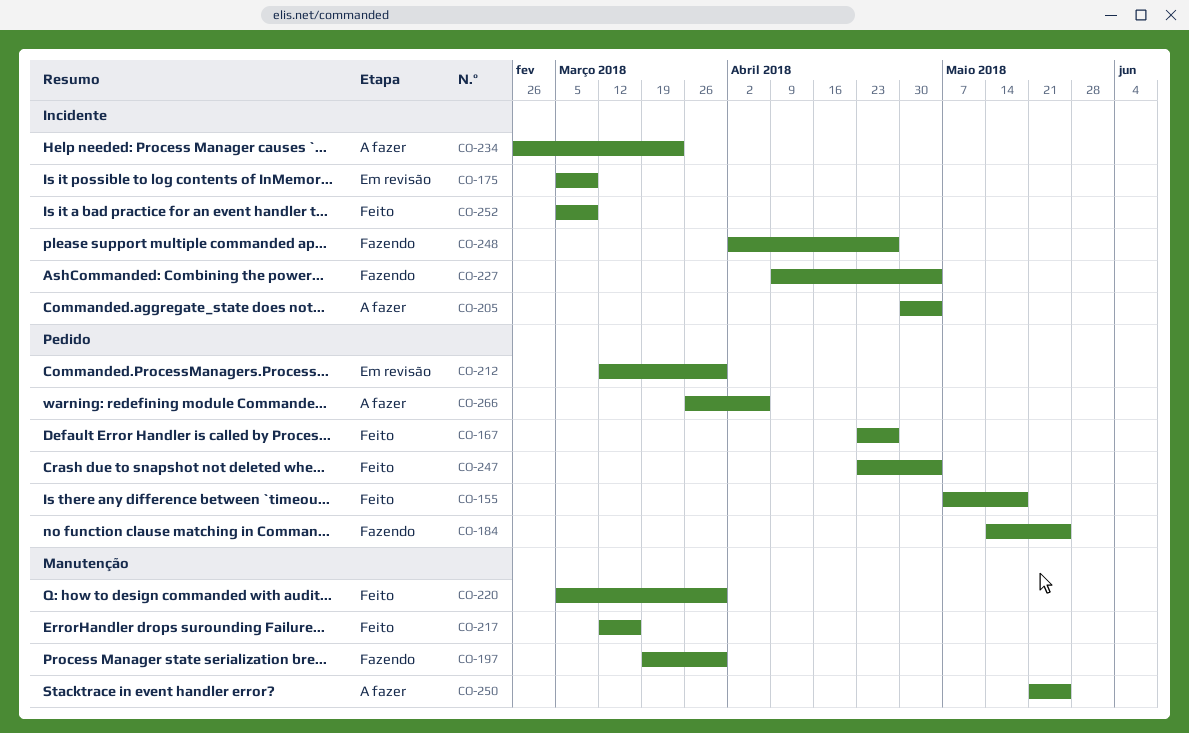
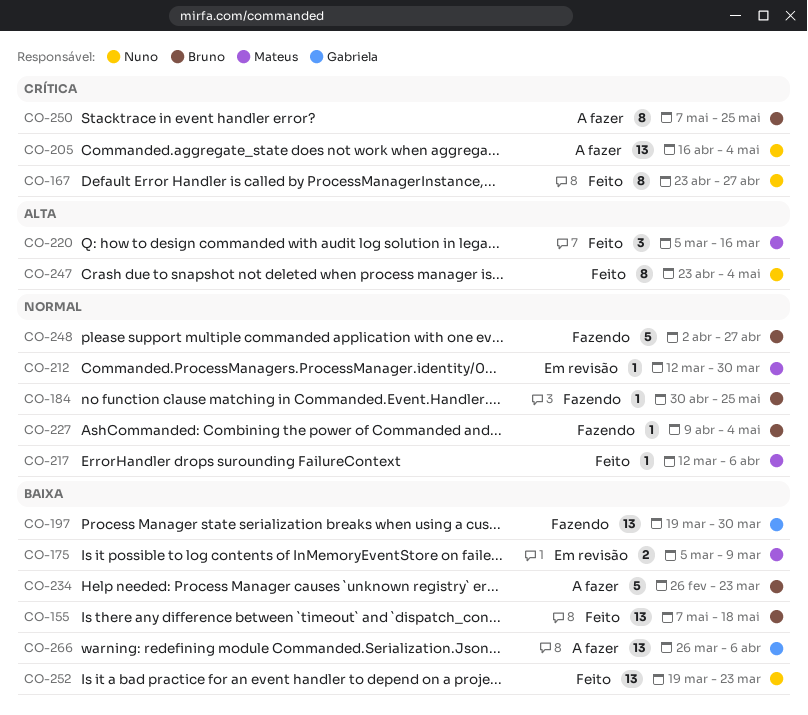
CO-184, start: May 14 -> Apr 30
CO-205, start: Apr 30 -> Apr 16
CO-217, due: Mar 16 -> Apr 6
CO-220, due: Mar 30 -> Mar 16
CO-250, start: May 21 -> May 7
CO-252, start: Mar 5 -> Mar 19
CO-252, due: Mar 9 -> Mar 23

